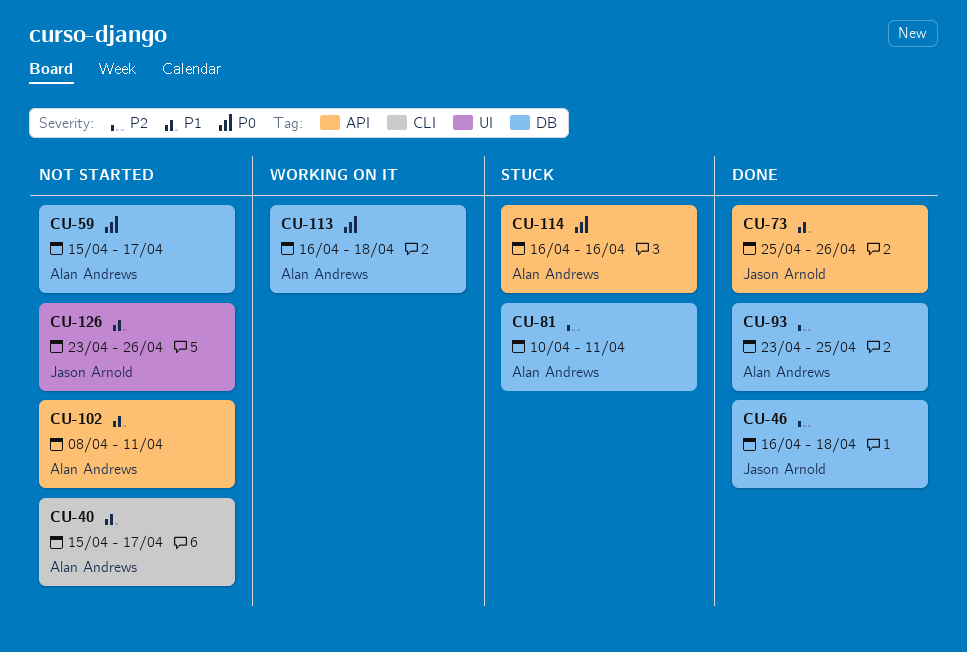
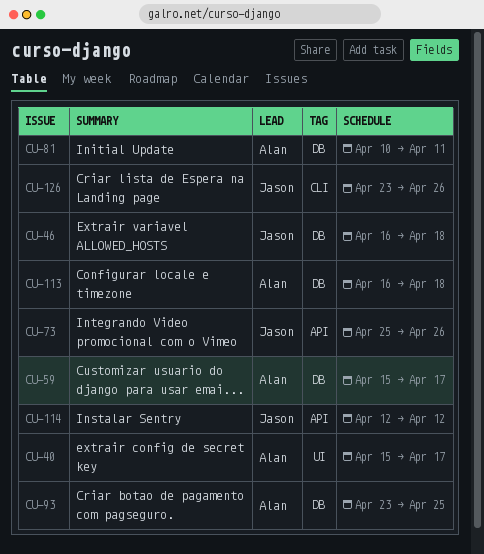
CU-40, label: CLI -> UI
CU-102: present -> none
CU-114, owner: Alan Andrews -> Jason Arnold
CU-114, start: Apr 16 -> Apr 12
CU-114, due: Apr 16 -> Apr 12
CU-126, label: UI -> CLI

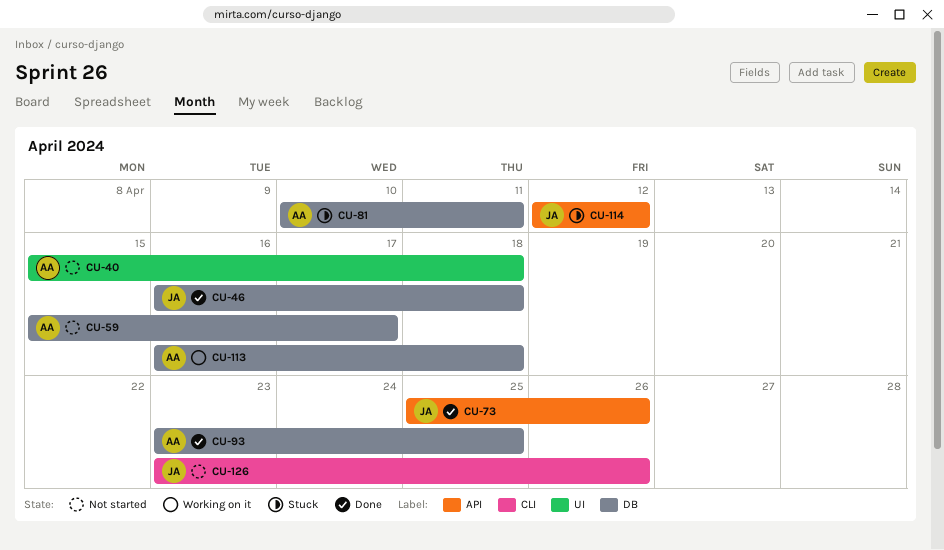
CU-40, due: Apr 17 -> Apr 18

